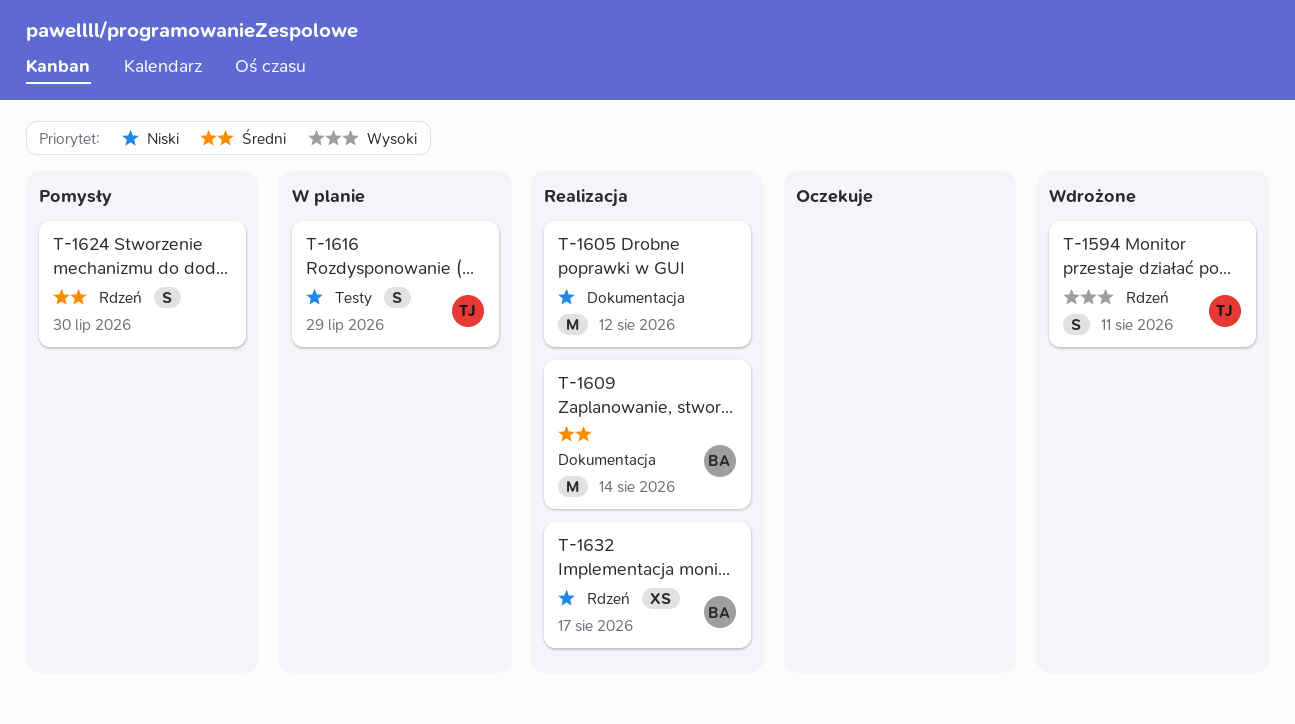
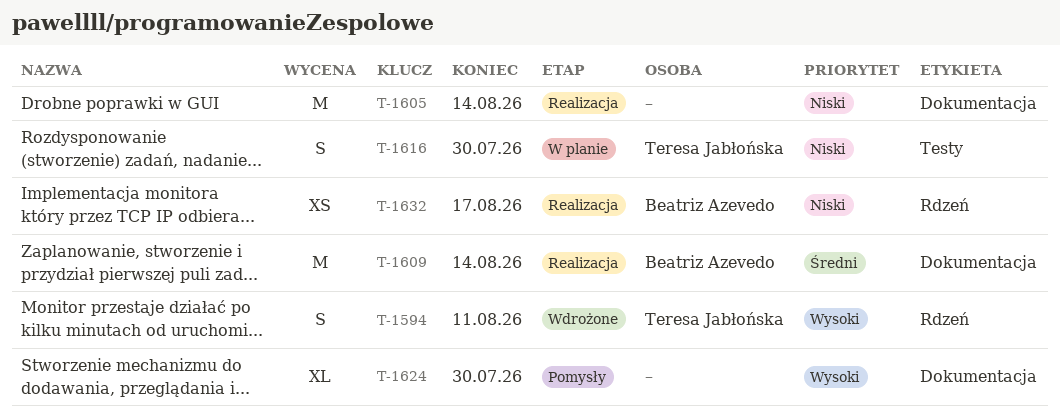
T-1605, due: Aug 12 -> Aug 14
T-1616, due: Jul 29 -> Jul 30
T-1624, priority: Średni -> Wysoki
T-1624, label: Rdzeń -> Dokumentacja
T-1624, estimate: S -> XL

